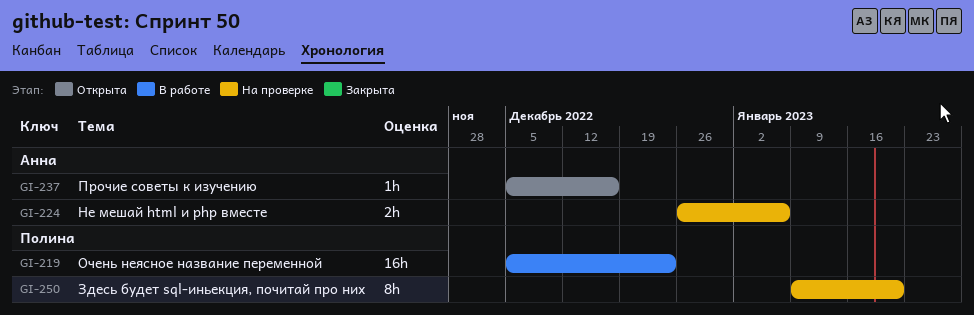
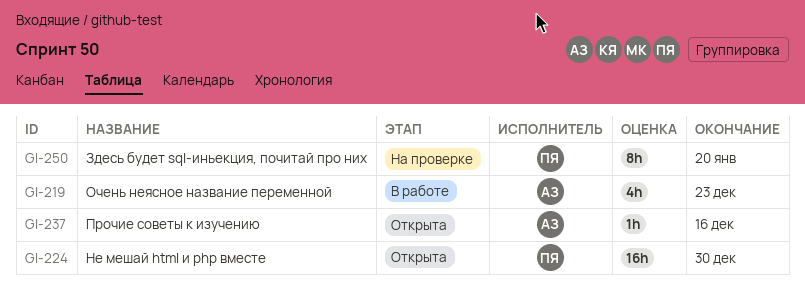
GI-219, owner: Полина -> Анна
GI-219, estimate: 16h -> 4h
GI-224, status: На проверке -> Открыта
GI-224, owner: Анна -> Полина
GI-224, estimate: 2h -> 16h
GI-224, due: Jan 6 -> Dec 30

